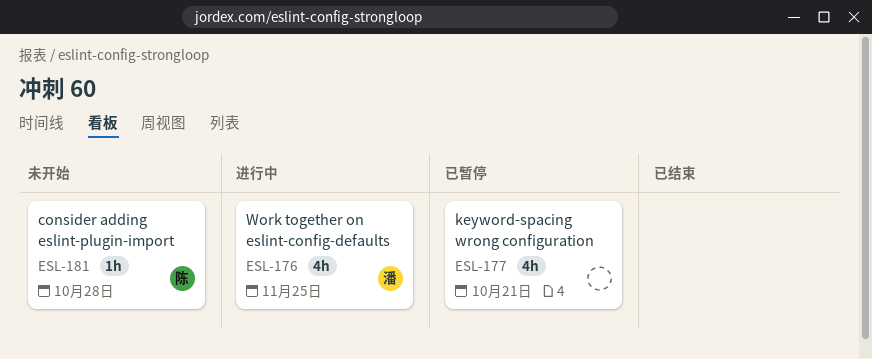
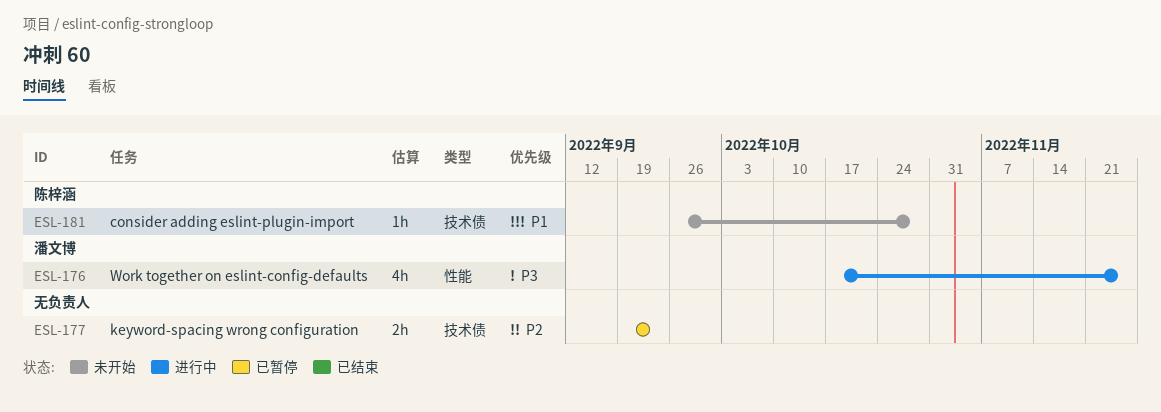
ESL-177, estimate: 4h -> 2h
ESL-177, due: Oct 21 -> Sep 23

